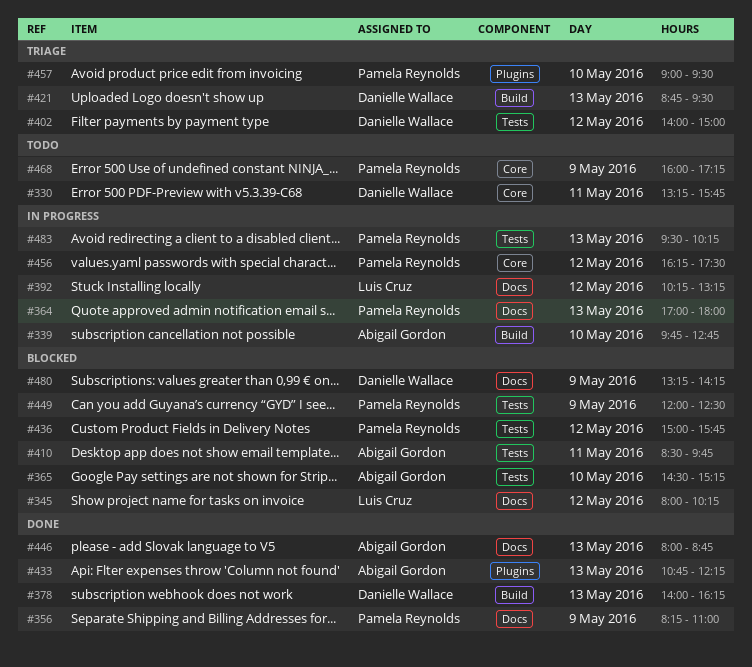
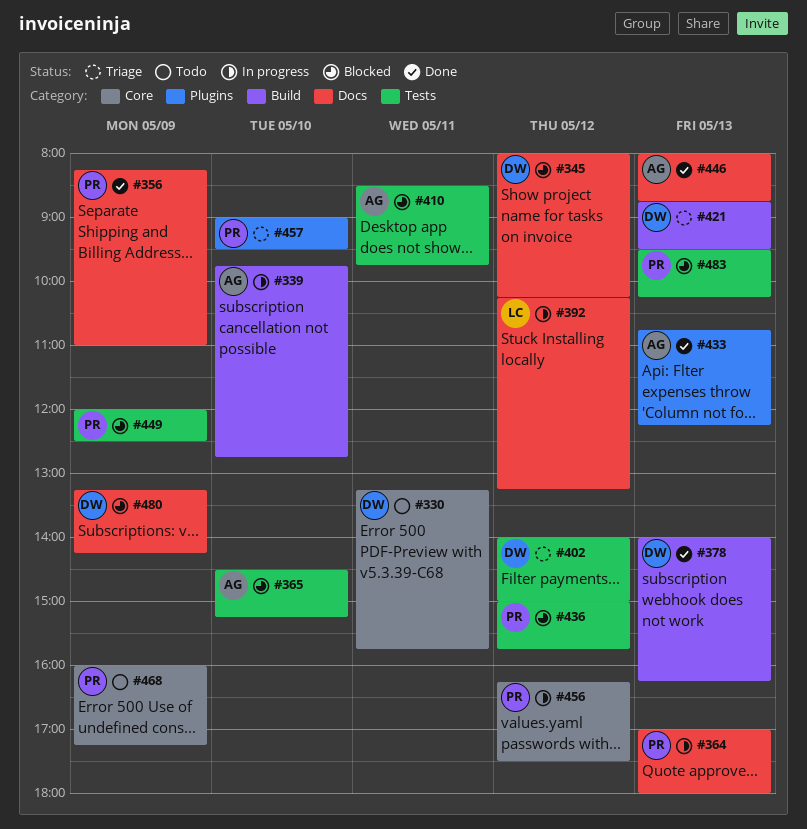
#345, owner: Luis Cruz -> Danielle Wallace
#483, status: In progress -> Blocked

